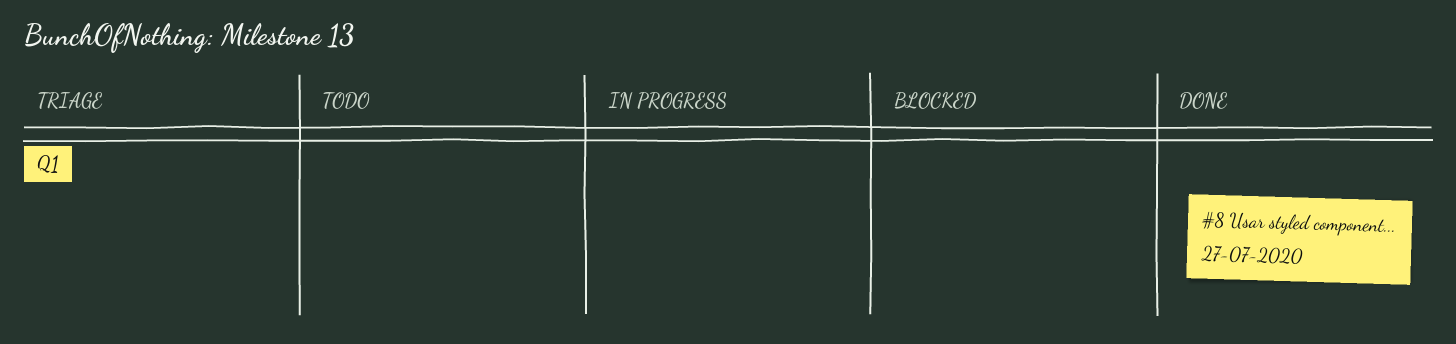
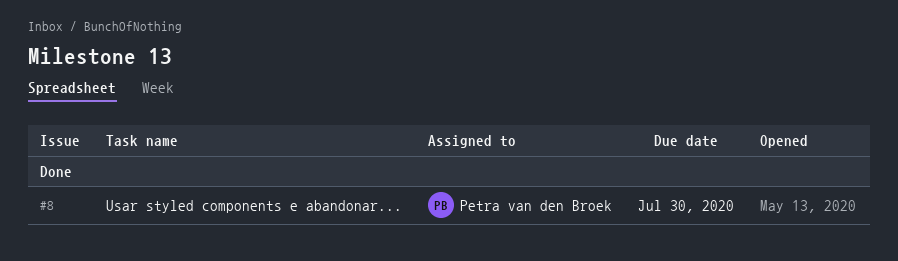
#8, due: Jul 27 -> Jul 30

